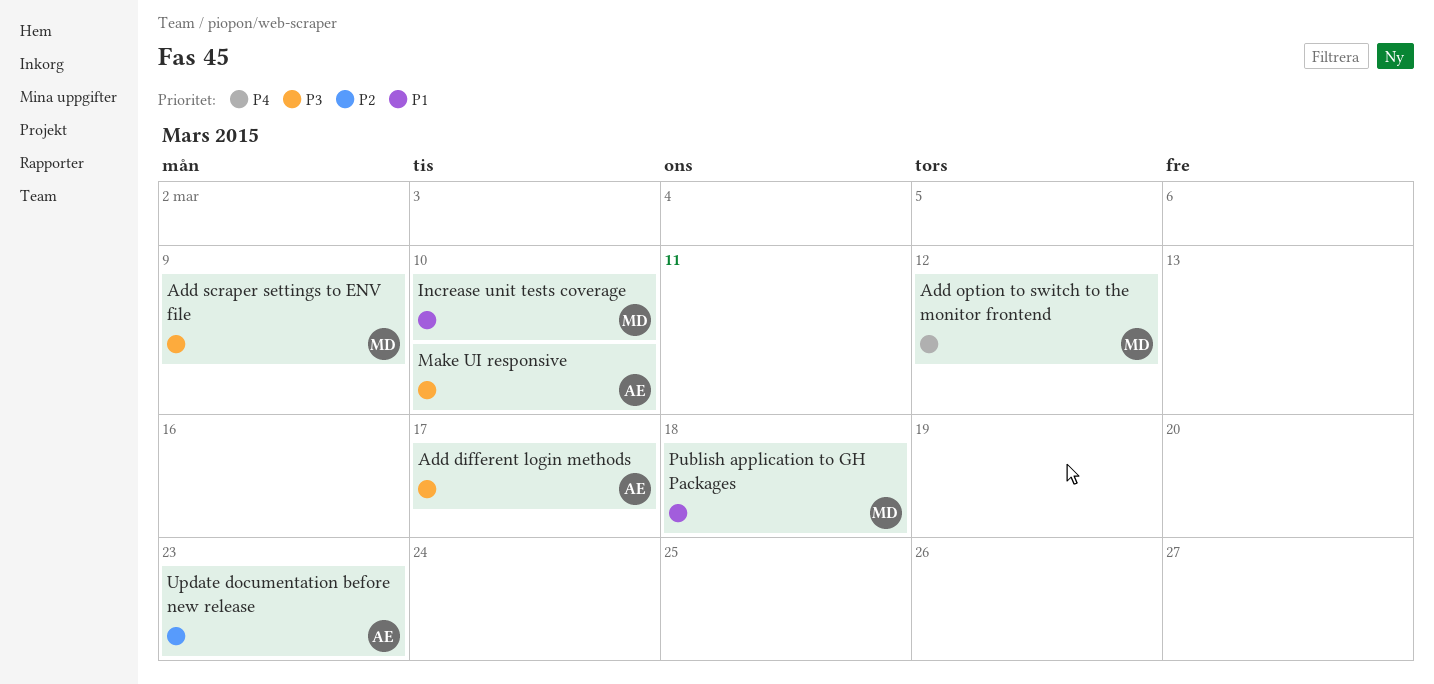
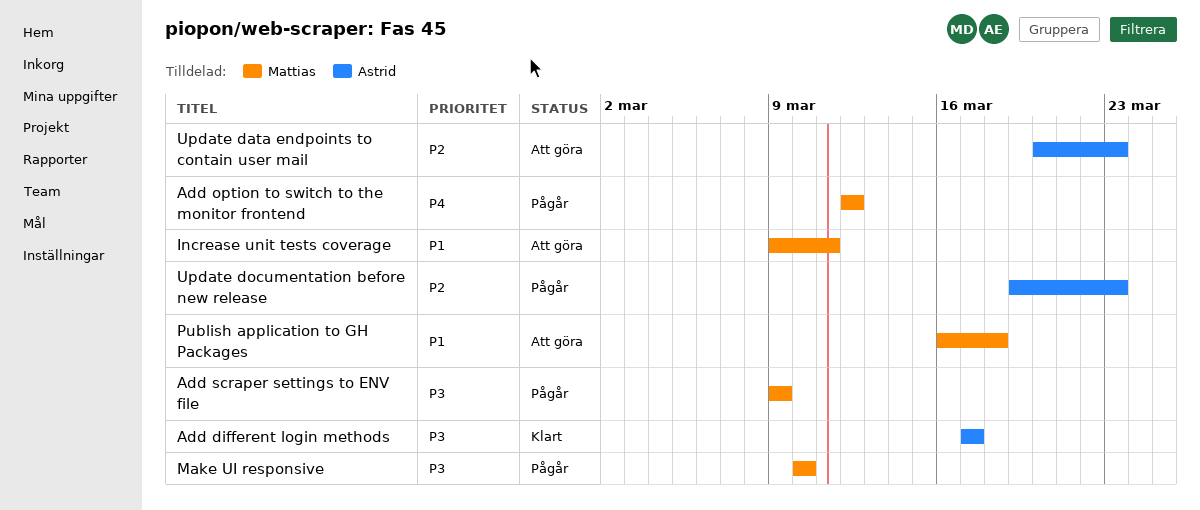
Increase unit tests coverage, due: Mar 10 -> Mar 11
Make UI responsive, owner: Astrid -> Mattias
Update data endpoints to contain user mail: none -> present

